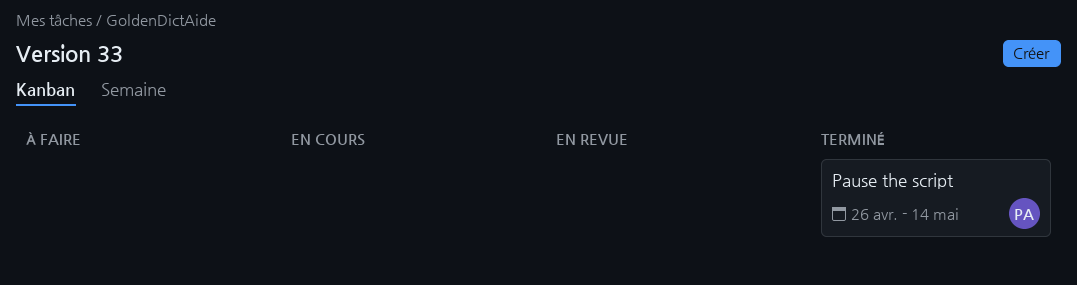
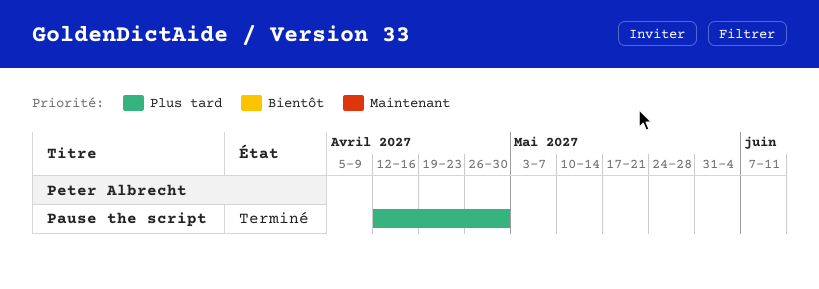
Pause the script, start: Apr 26 -> Apr 12
Pause the script, due: May 14 -> Apr 30

